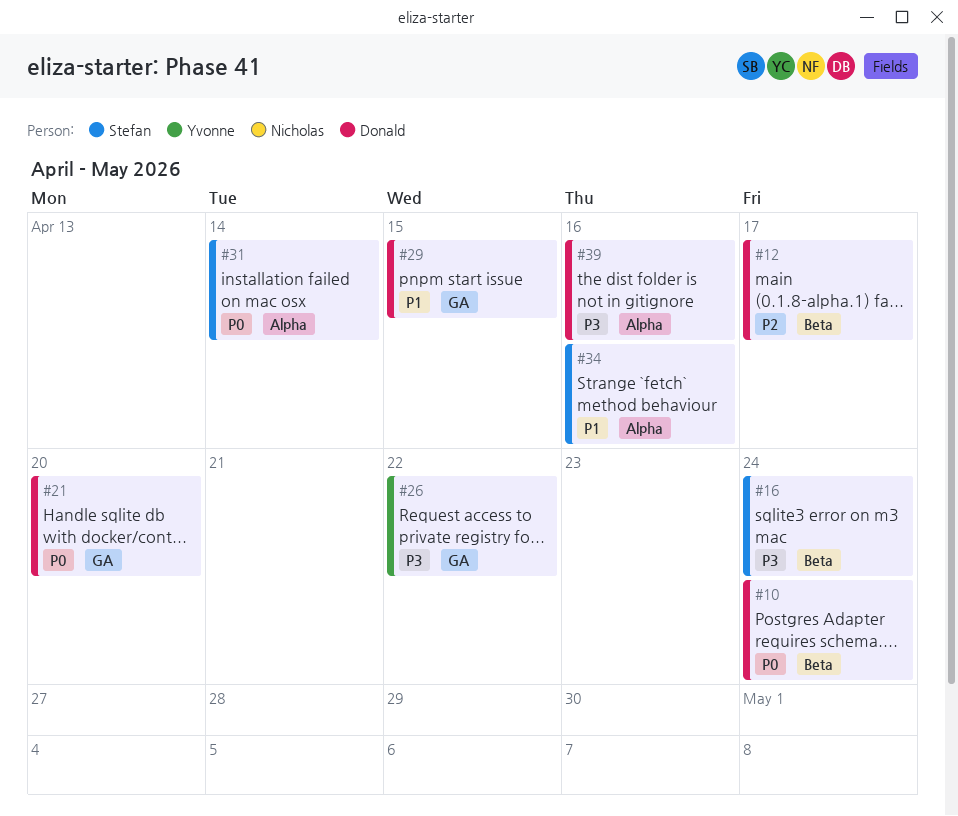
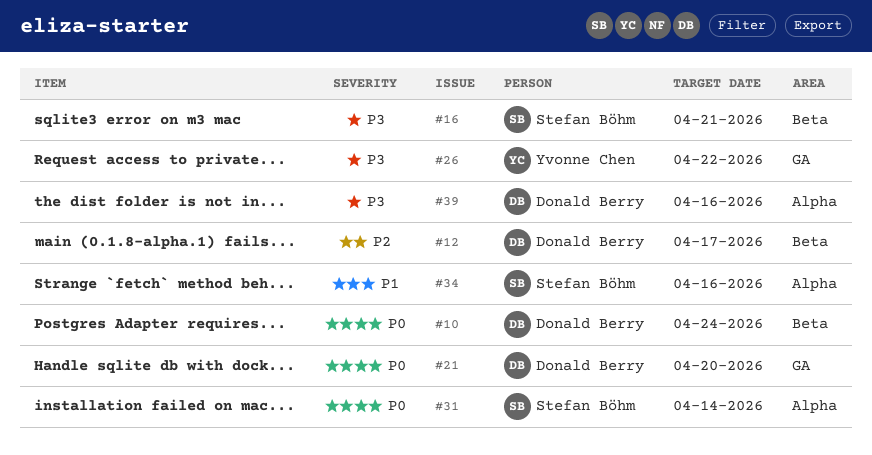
#16, due: Apr 24 -> Apr 21
#29: present -> none

